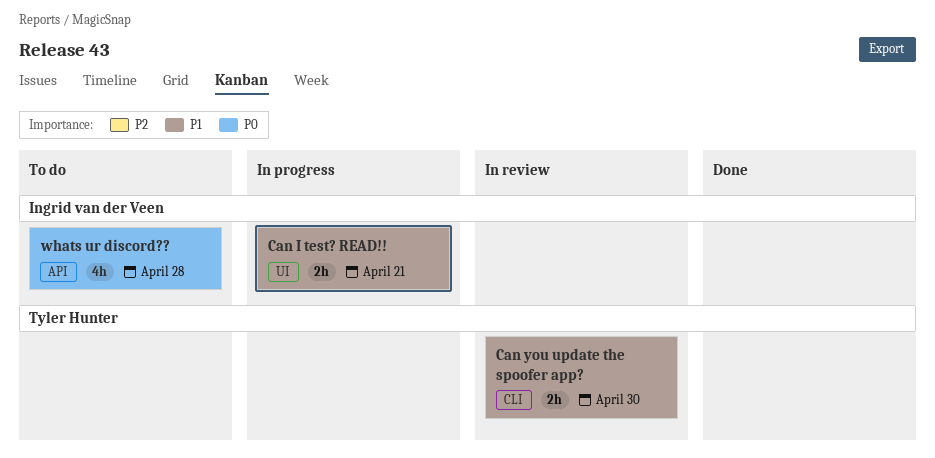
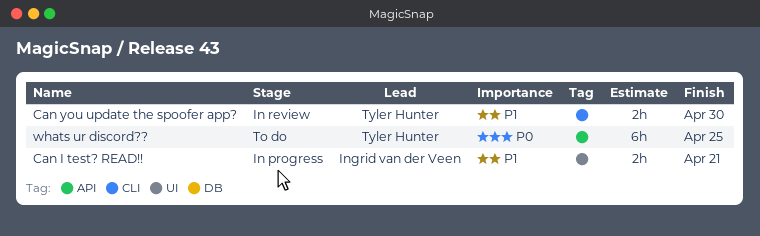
whats ur discord??, owner: Ingrid van der Veen -> Tyler Hunter
whats ur discord??, estimate: 4h -> 6h
whats ur discord??, due: Apr 28 -> Apr 25

